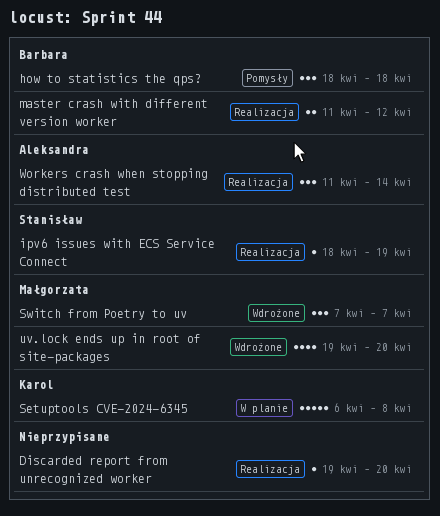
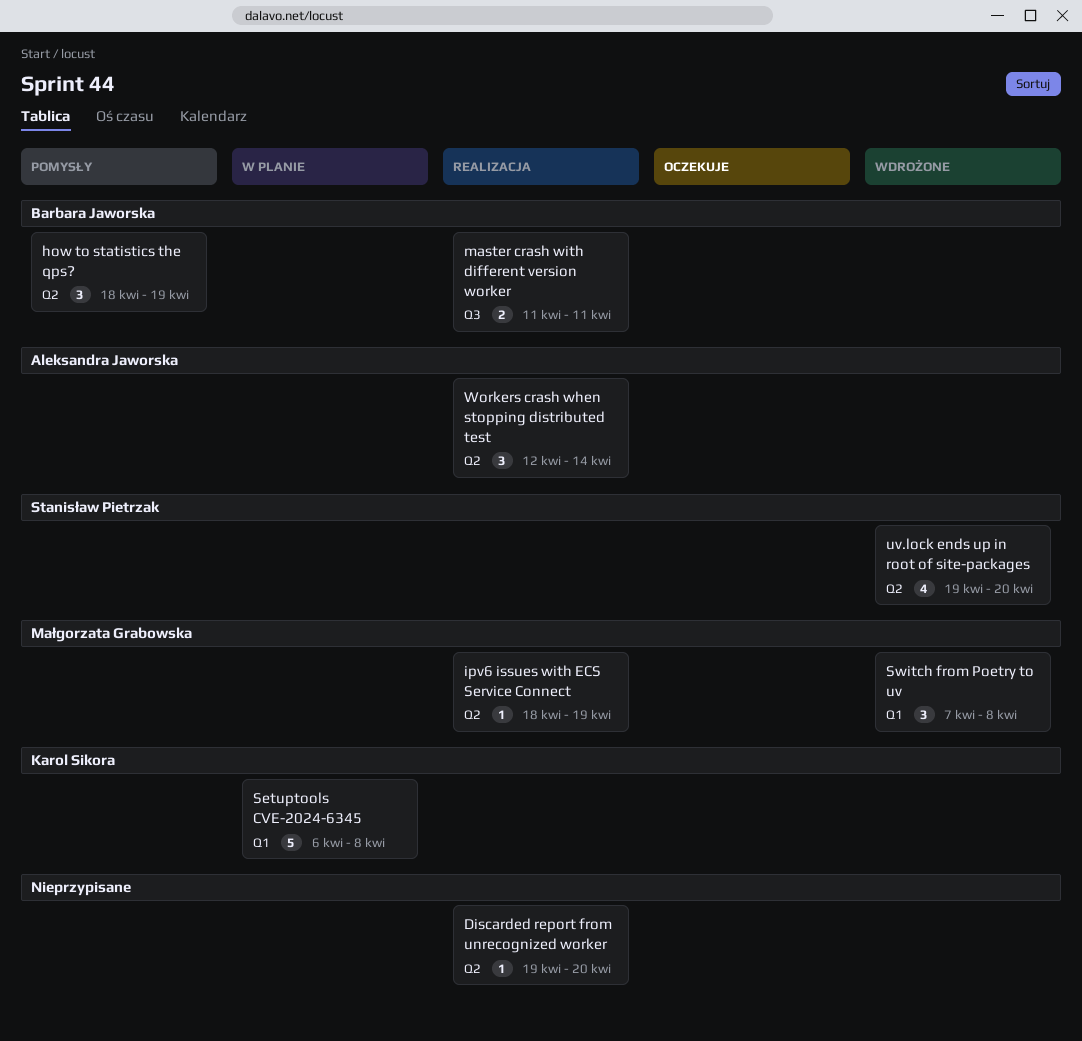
how to statistics the qps?, due: Apr 18 -> Apr 19
ipv6 issues with ECS Service Connect, owner: Stanisław Pietrzak -> Małgorzata Grabowska
master crash with different version worker, due: Apr 12 -> Apr 11
Switch from Poetry to uv, due: Apr 7 -> Apr 8
uv.lock ends up in root of site-packages, owner: Małgorzata Grabowska -> Stanisław Pietrzak
Workers crash when stopping distributed test, start: Apr 11 -> Apr 12

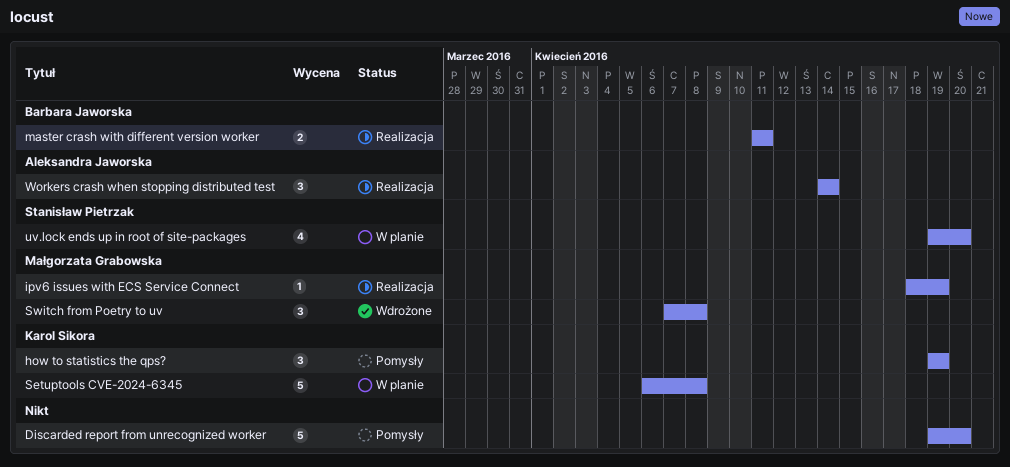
Discarded report from unrecognized worker, status: Realizacja -> Pomysły
Discarded report from unrecognized worker, estimate: 1 -> 5
how to statistics the qps?, owner: Barbara Jaworska -> Karol Sikora
how to statistics the qps?, start: Apr 18 -> Apr 19
uv.lock ends up in root of site-packages, status: Wdrożone -> W planie
Workers crash when stopping distributed test, start: Apr 12 -> Apr 14

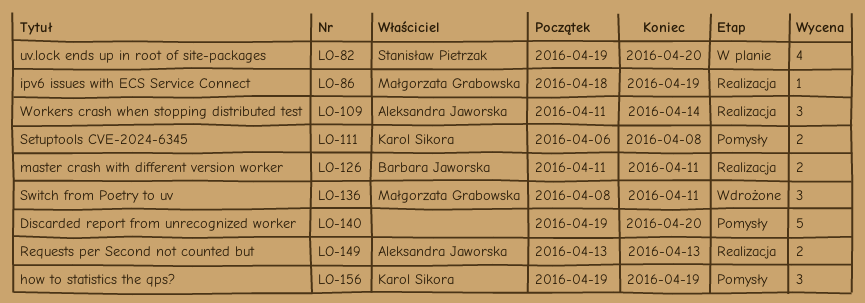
Requests per Second not counted but: none -> present
Setuptools CVE-2024-6345, status: W planie -> Pomysły
Setuptools CVE-2024-6345, estimate: 5 -> 2
Switch from Poetry to uv, start: Apr 7 -> Apr 8
Switch from Poetry to uv, due: Apr 8 -> Apr 11
Workers crash when stopping distributed test, start: Apr 14 -> Apr 11

